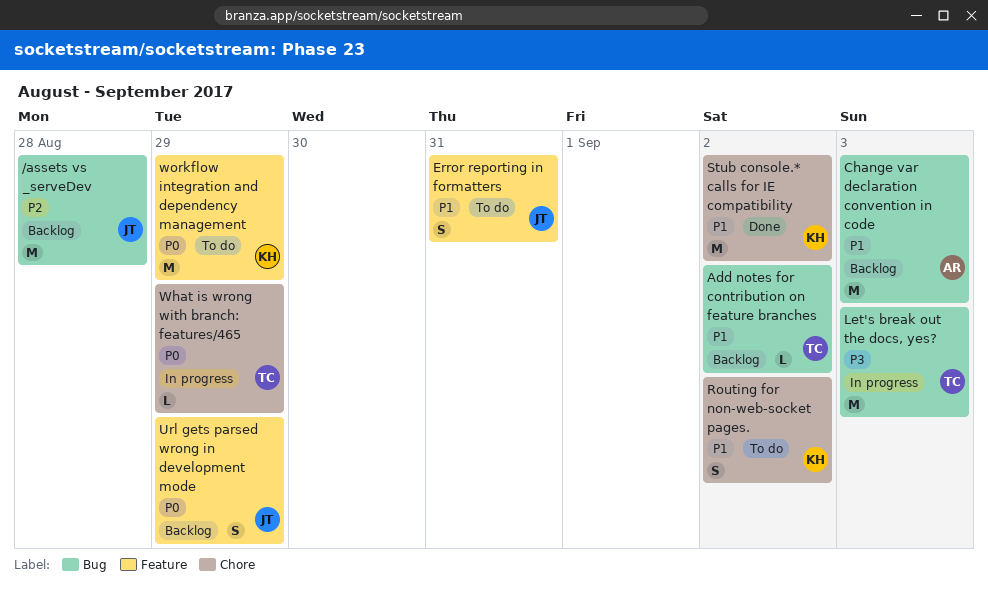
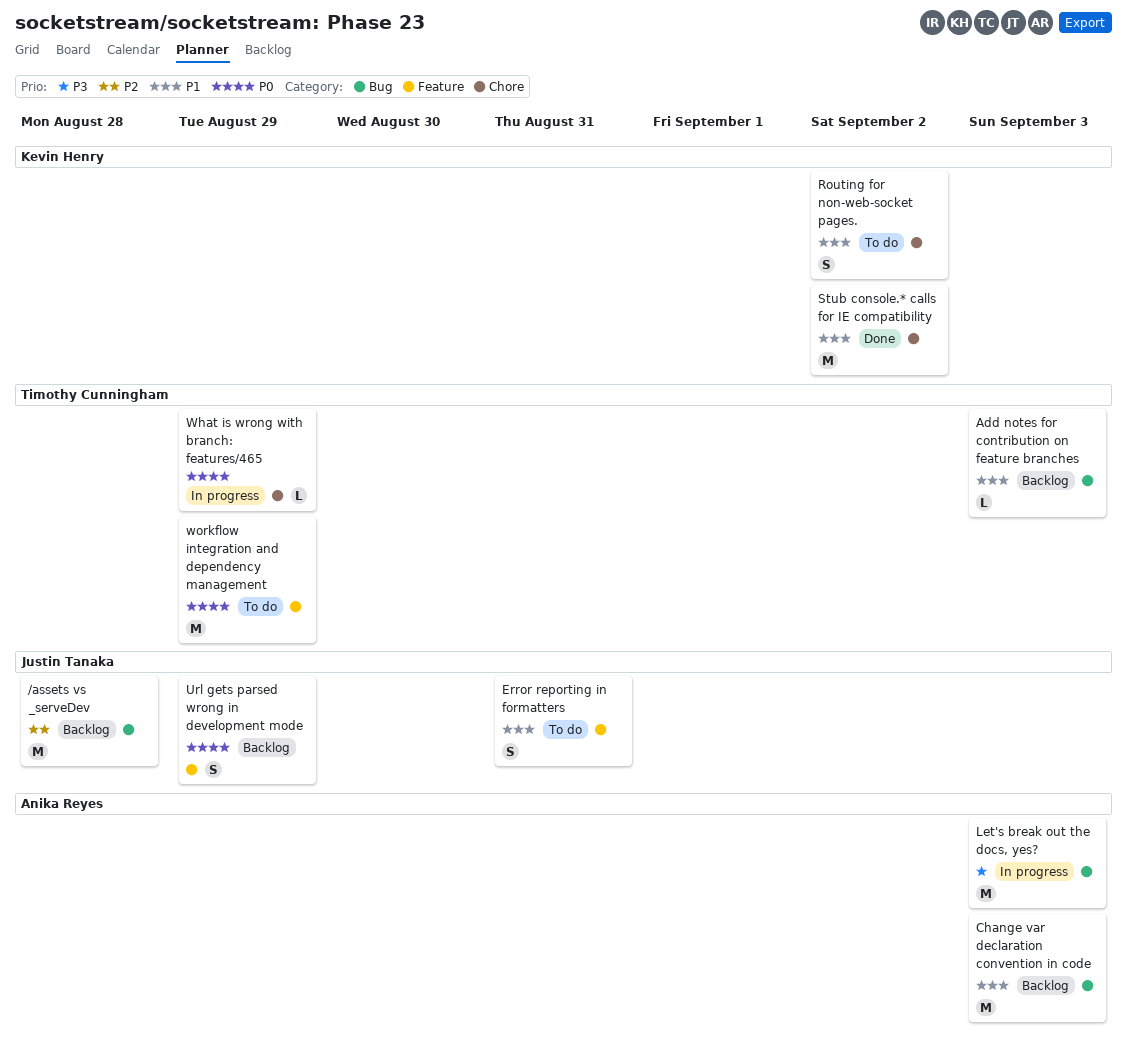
Add notes for contribution on feature branches, due: Sep 2 -> Sep 3
Let's break out the docs, yes?, owner: Timothy Cunningham -> Anika Reyes
workflow integration and dependency management, owner: Kevin Henry -> Timothy Cunningham

